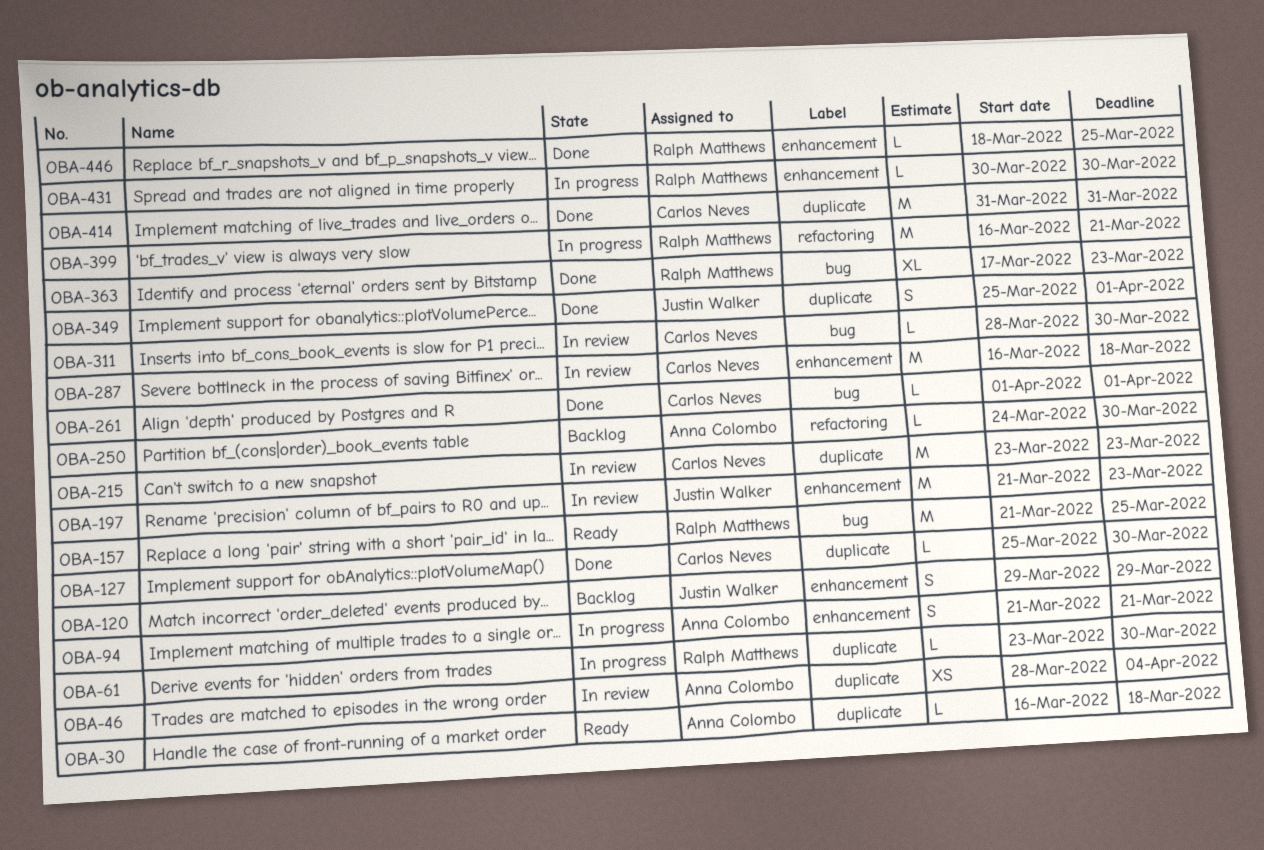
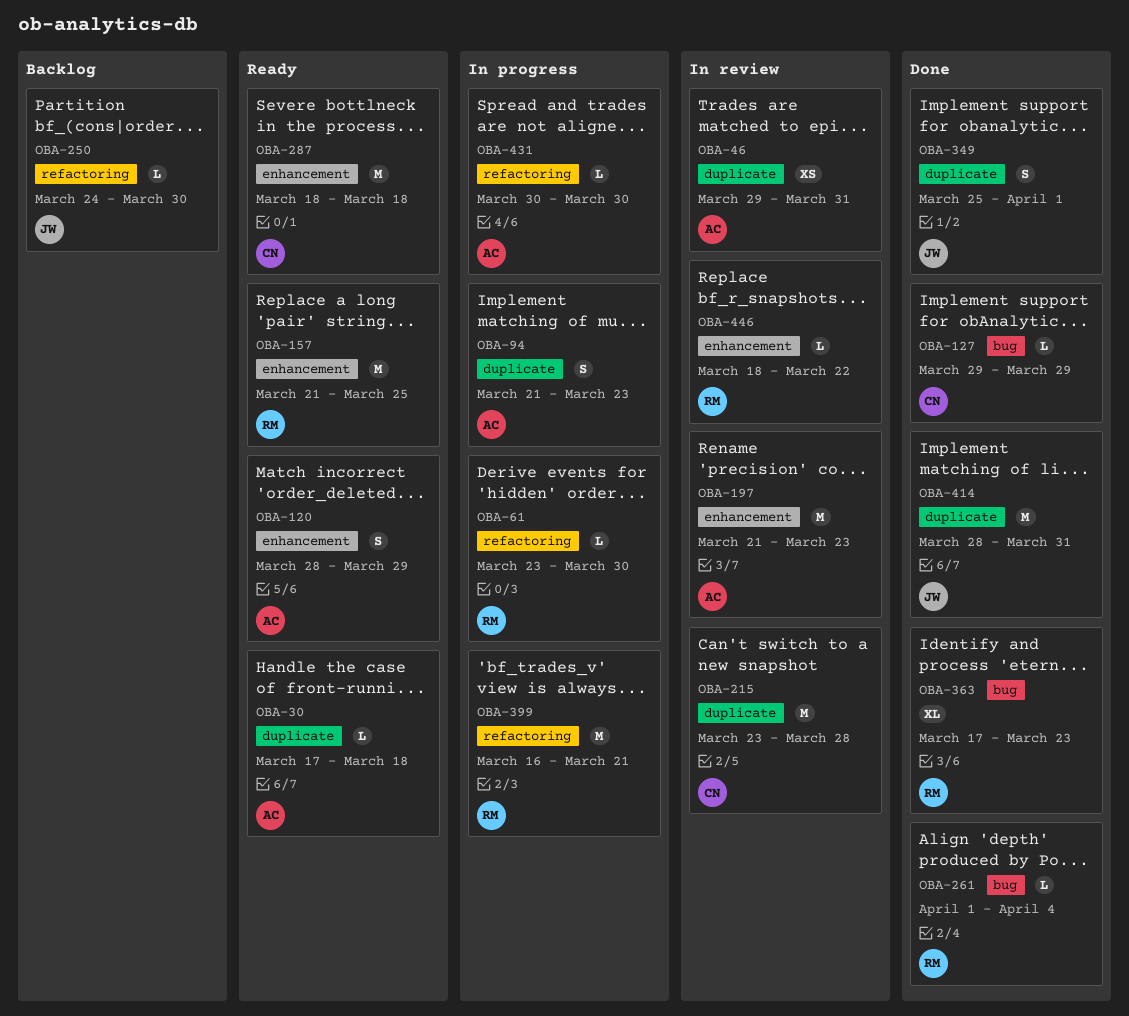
OBA-30, start: Mar 16 -> Mar 17
OBA-46, start: Mar 28 -> Mar 29
OBA-46, due: Apr 4 -> Mar 31
OBA-61, label: duplicate -> refactoring
OBA-94, label: enhancement -> duplicate
OBA-94, due: Mar 21 -> Mar 23
OBA-120, status: Backlog -> Ready
OBA-120, owner: Justin Walker -> Anna Colombo
OBA-120, start: Mar 29 -> Mar 28
OBA-127, label: duplicate -> bug
OBA-127, start: Mar 25 -> Mar 29
OBA-127, due: Mar 30 -> Mar 29
OBA-157, label: bug -> enhancement
OBA-197, owner: Justin Walker -> Anna Colombo
OBA-215, due: Mar 23 -> Mar 28
OBA-250, owner: Anna Colombo -> Justin Walker
OBA-261, owner: Carlos Neves -> Ralph Matthews
OBA-261, due: Apr 1 -> Apr 4
OBA-287, status: In review -> Ready
OBA-287, start: Mar 16 -> Mar 18
OBA-311: present -> none
OBA-414, owner: Carlos Neves -> Justin Walker
OBA-414, start: Mar 31 -> Mar 28
OBA-431, owner: Ralph Matthews -> Anna Colombo
OBA-431, label: enhancement -> refactoring
OBA-446, status: Done -> In review
OBA-446, due: Mar 25 -> Mar 22

